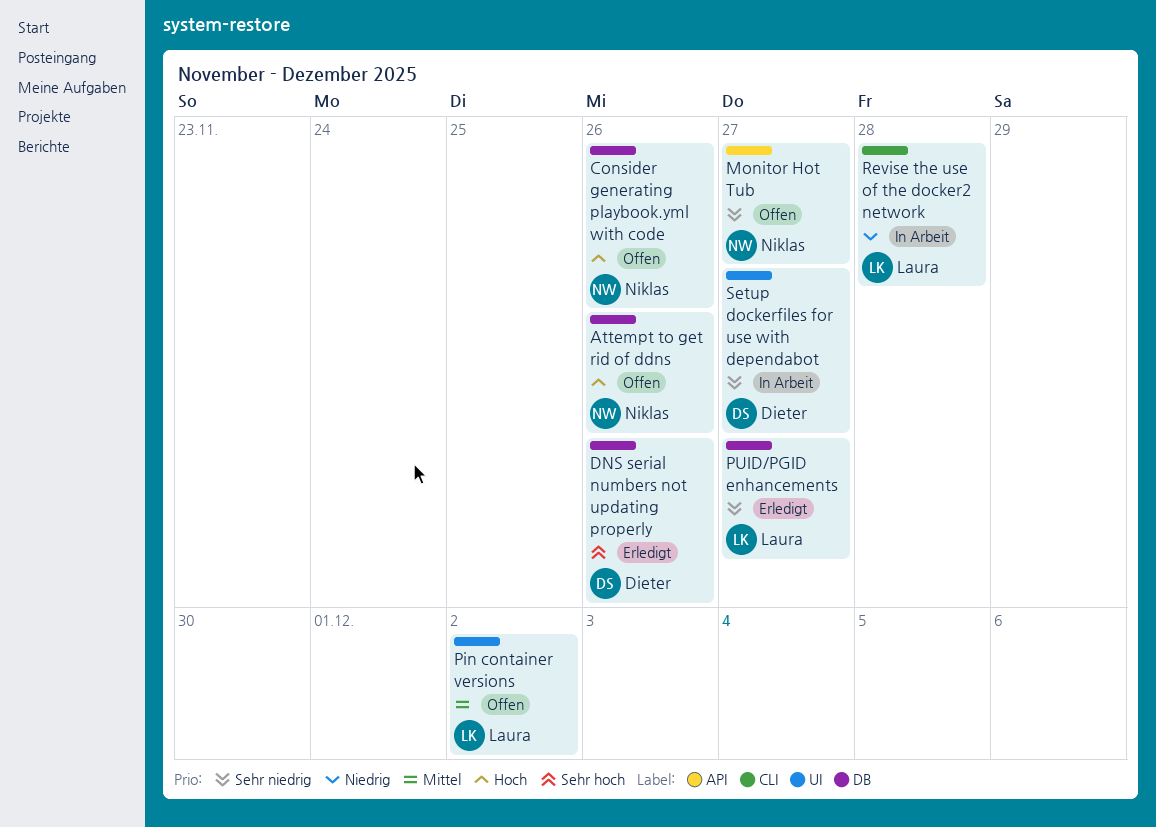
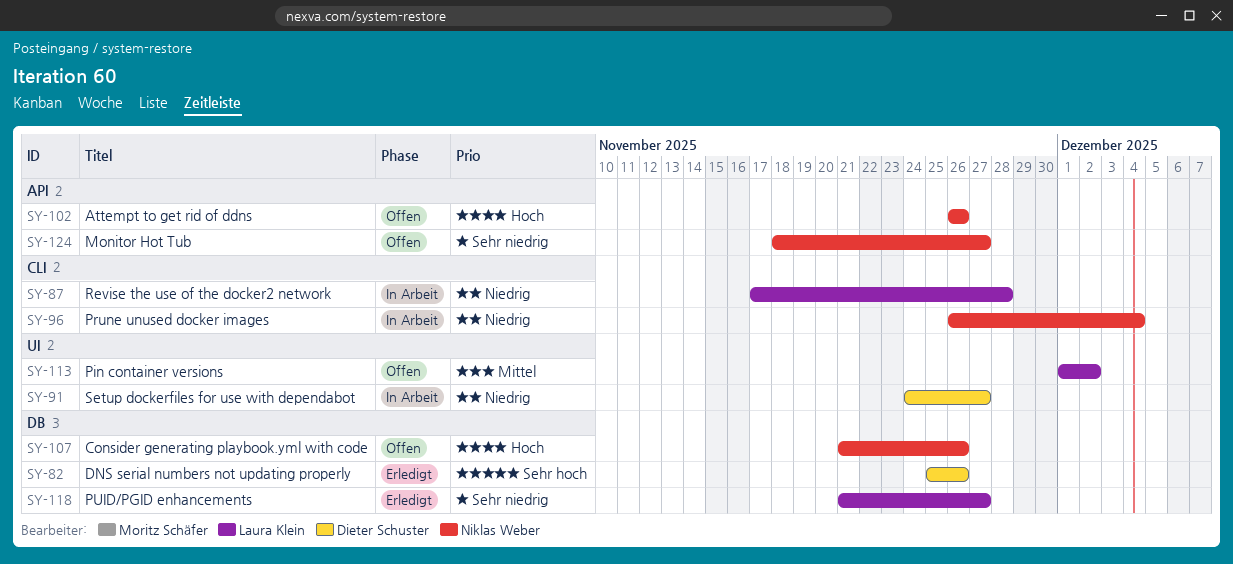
Attempt to get rid of ddns, label: DB -> API
Prune unused docker images: none -> present
Setup dockerfiles for use with dependabot, priority: Sehr niedrig -> Niedrig

